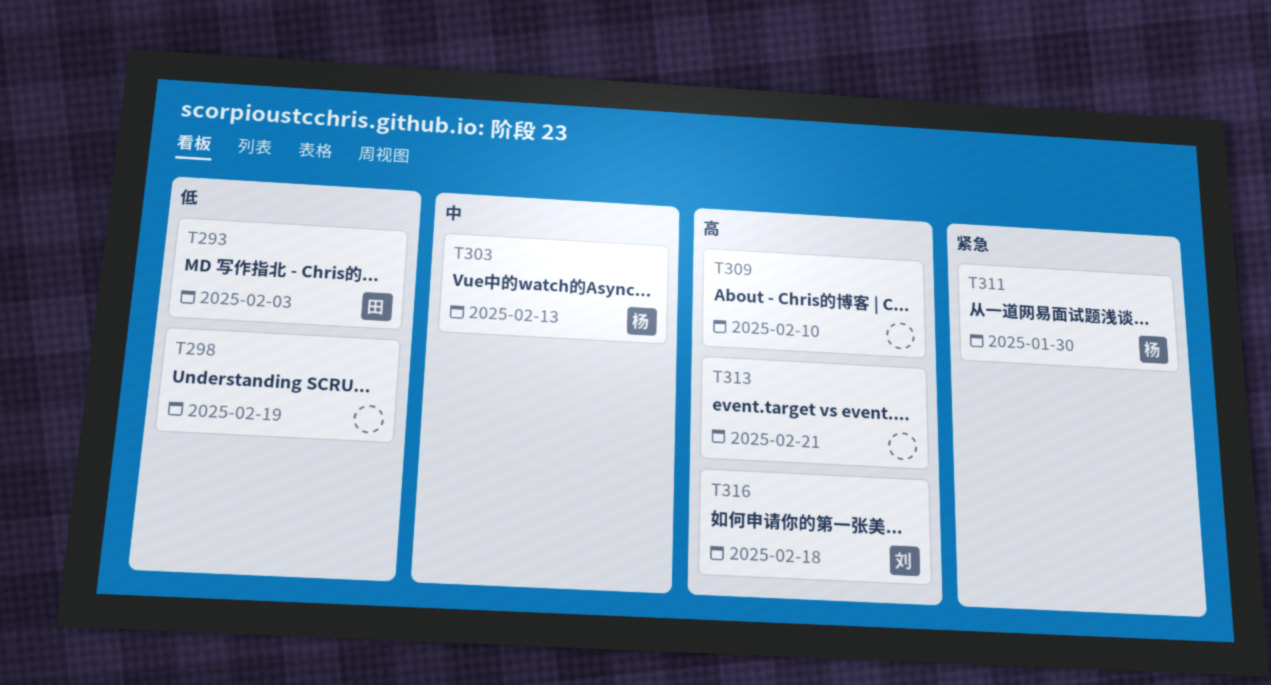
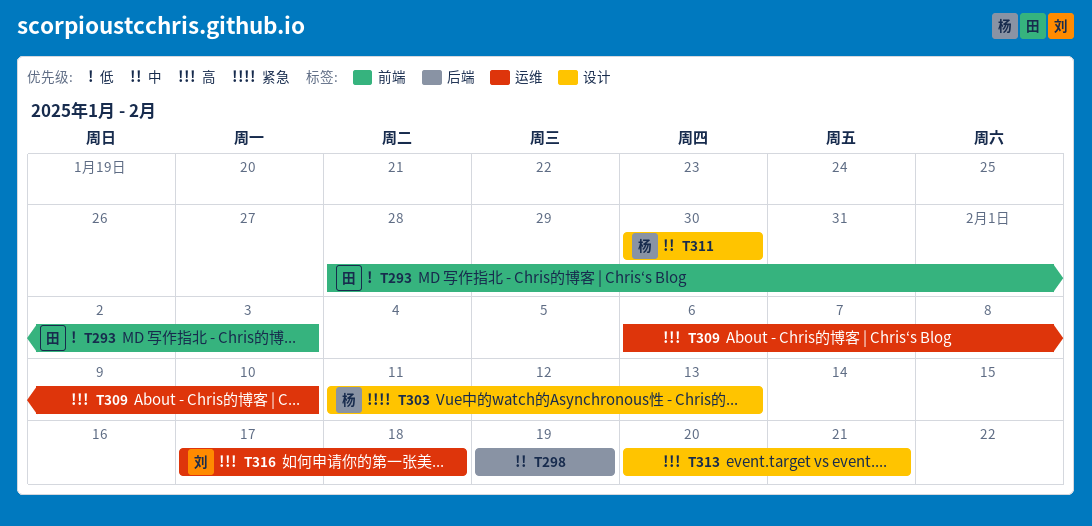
T298, priority: 低 -> 中
T303, priority: 中 -> 紧急
T311, priority: 紧急 -> 中

